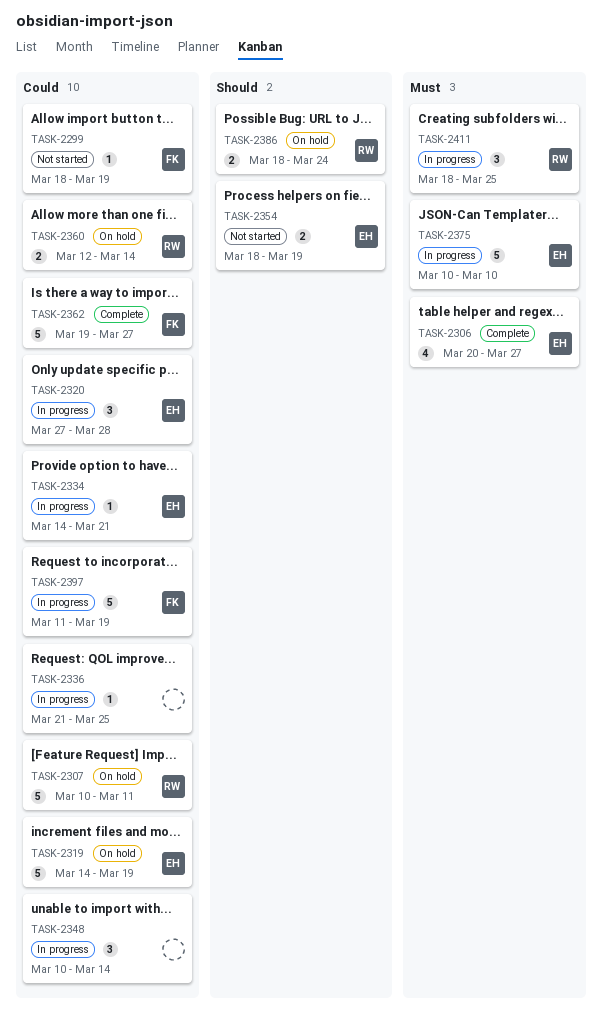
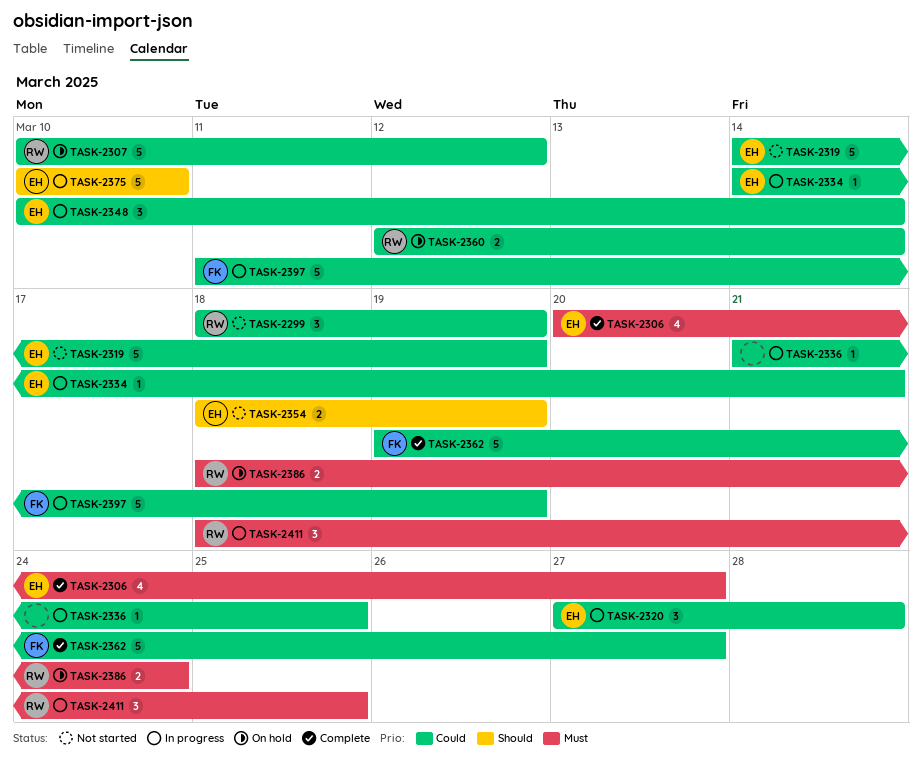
TASK-2299, owner: FK -> RW
TASK-2299, estimate: 1 -> 3
TASK-2307, due: Mar 11 -> Mar 12
TASK-2319, status: On hold -> Not started
TASK-2348, owner: none -> EH
TASK-2375, priority: Must -> Should
TASK-2386, priority: Should -> Must

